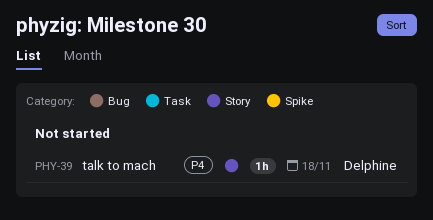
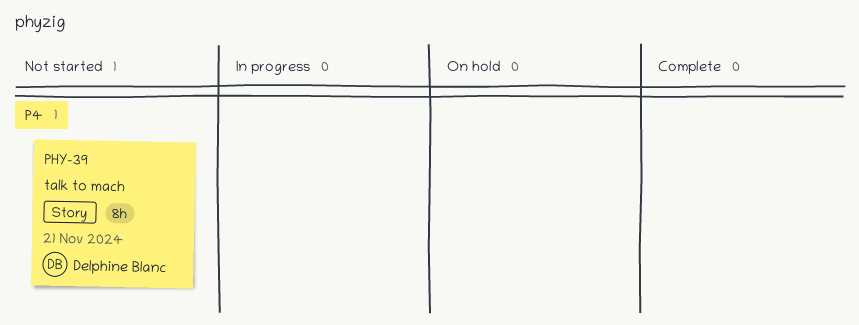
PHY-39, estimate: 1h -> 8h
PHY-39, due: Nov 18 -> Nov 21

